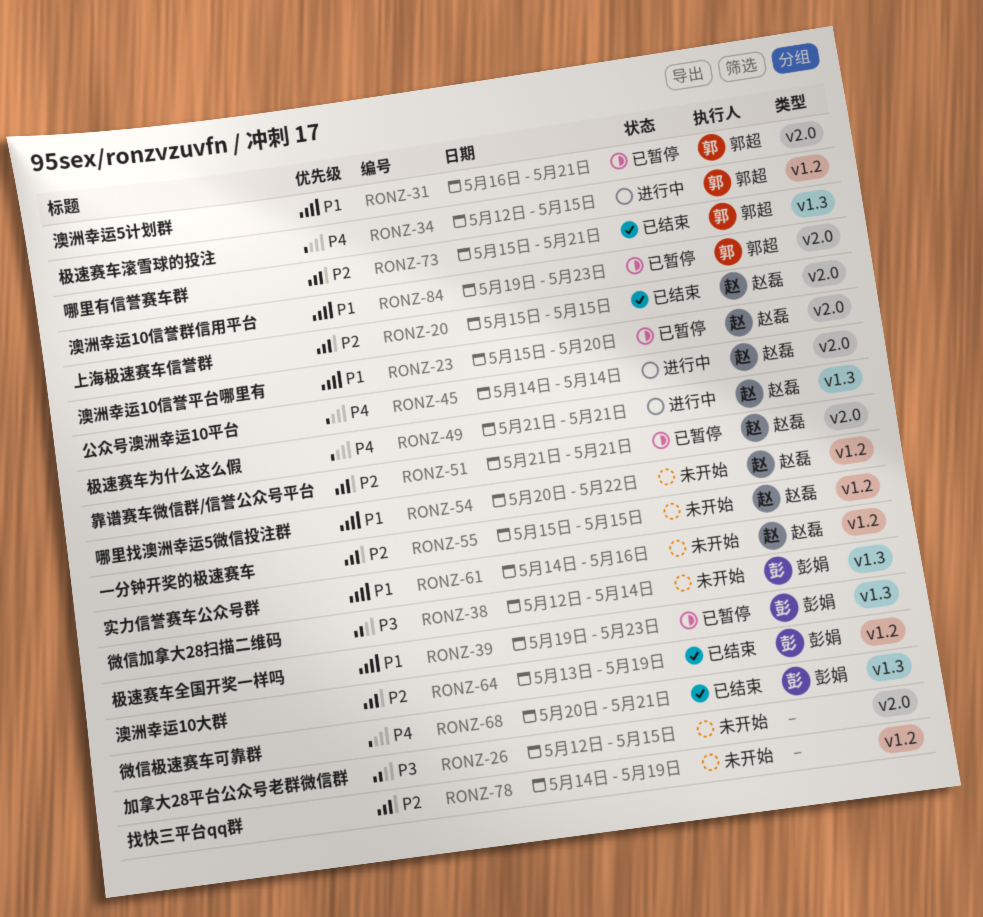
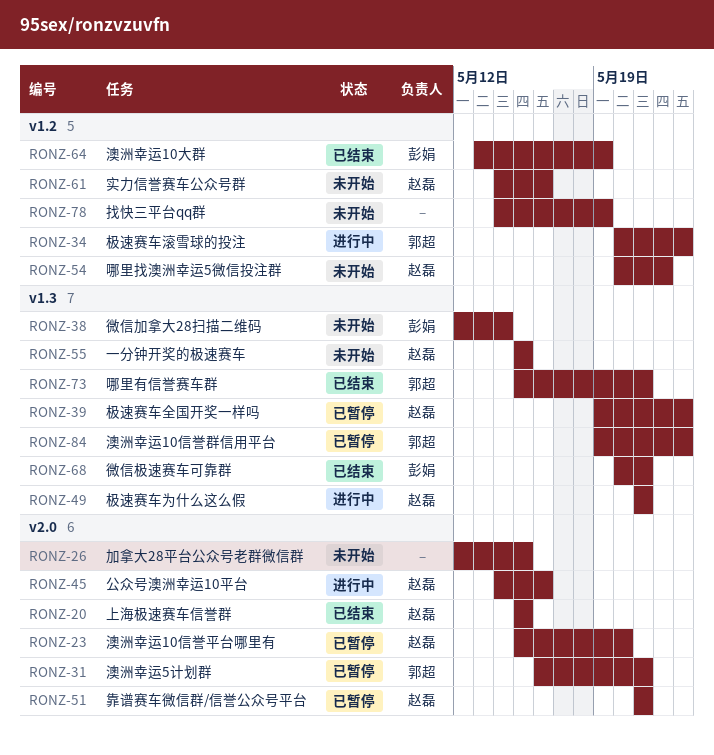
RONZ-34, start: May 12 -> May 20
RONZ-34, due: May 15 -> May 23
RONZ-39, owner: 彭娟 -> 赵磊
RONZ-45, due: May 14 -> May 16
RONZ-55, label: v1.2 -> v1.3
RONZ-84, label: v2.0 -> v1.3

